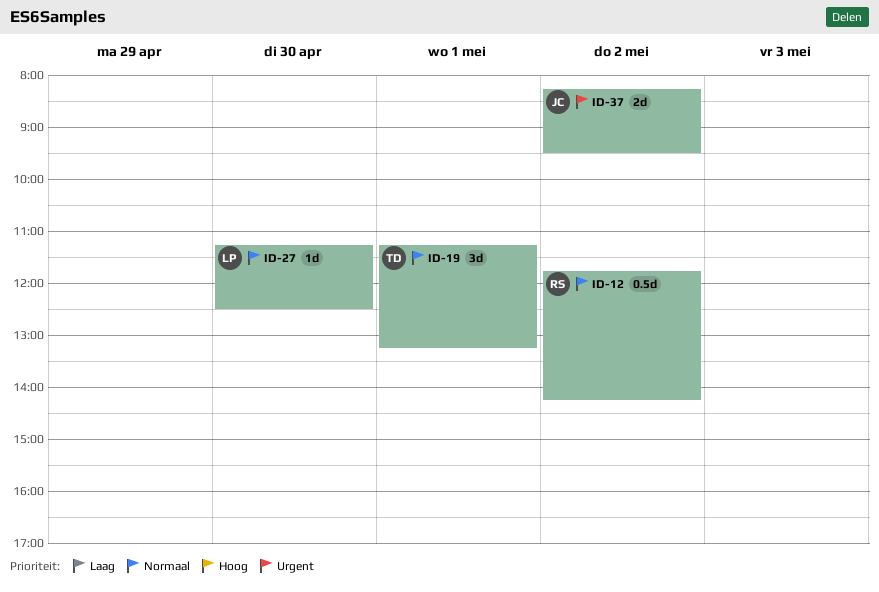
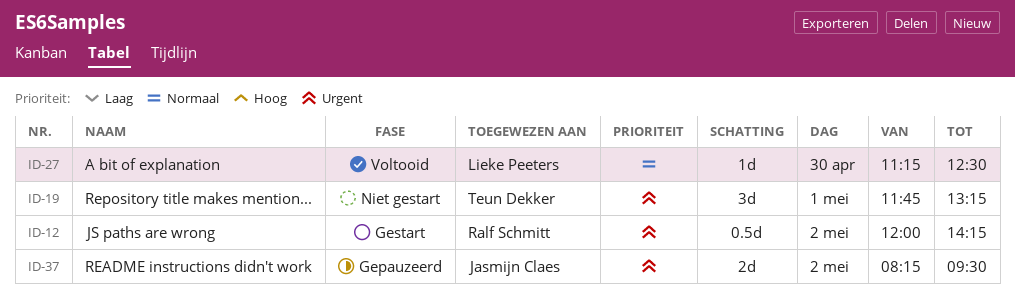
ID-12, priority: Normaal -> Urgent
ID-12, begins: 11:45 -> 12:00
ID-19, priority: Normaal -> Urgent
ID-19, begins: 11:15 -> 11:45

